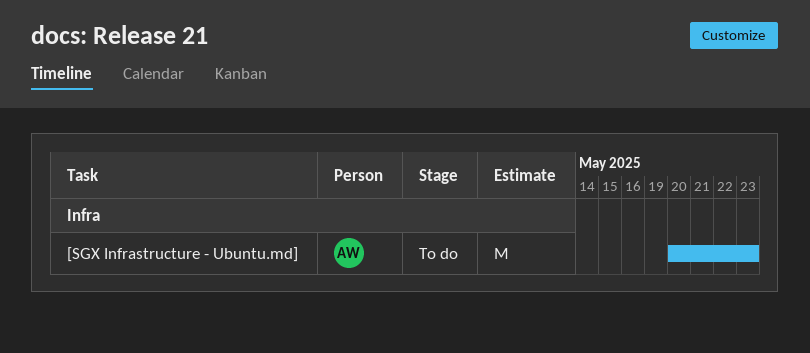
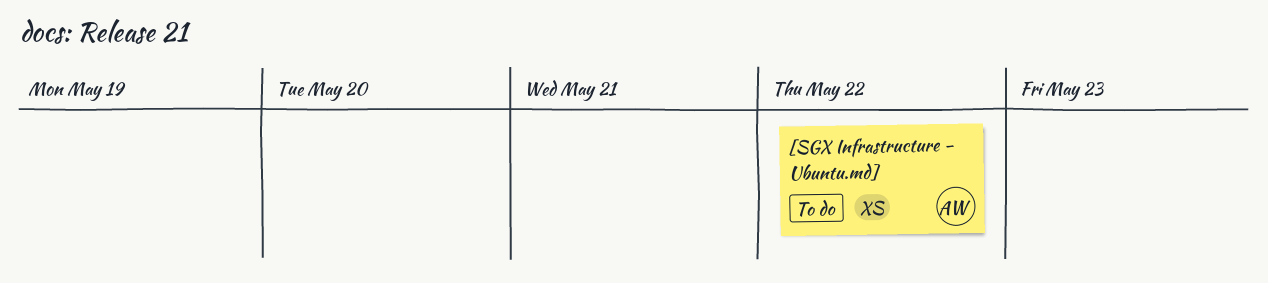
[SGX Infrastructure - Ubuntu.md], estimate: M -> XS
[SGX Infrastructure - Ubuntu.md], due: May 23 -> May 22

